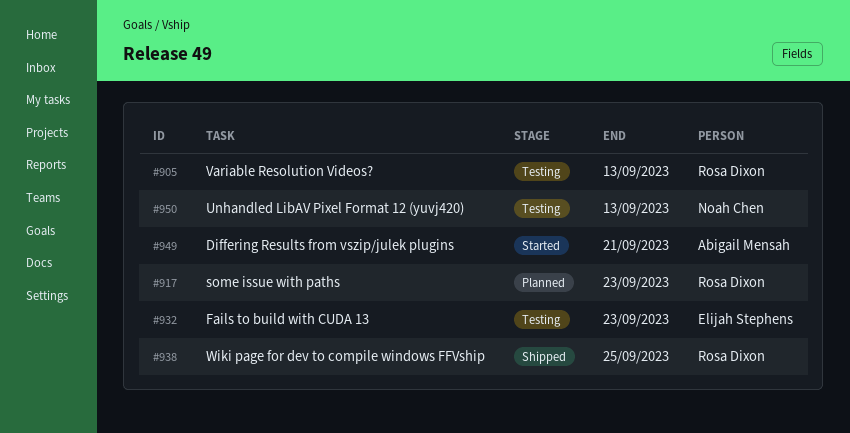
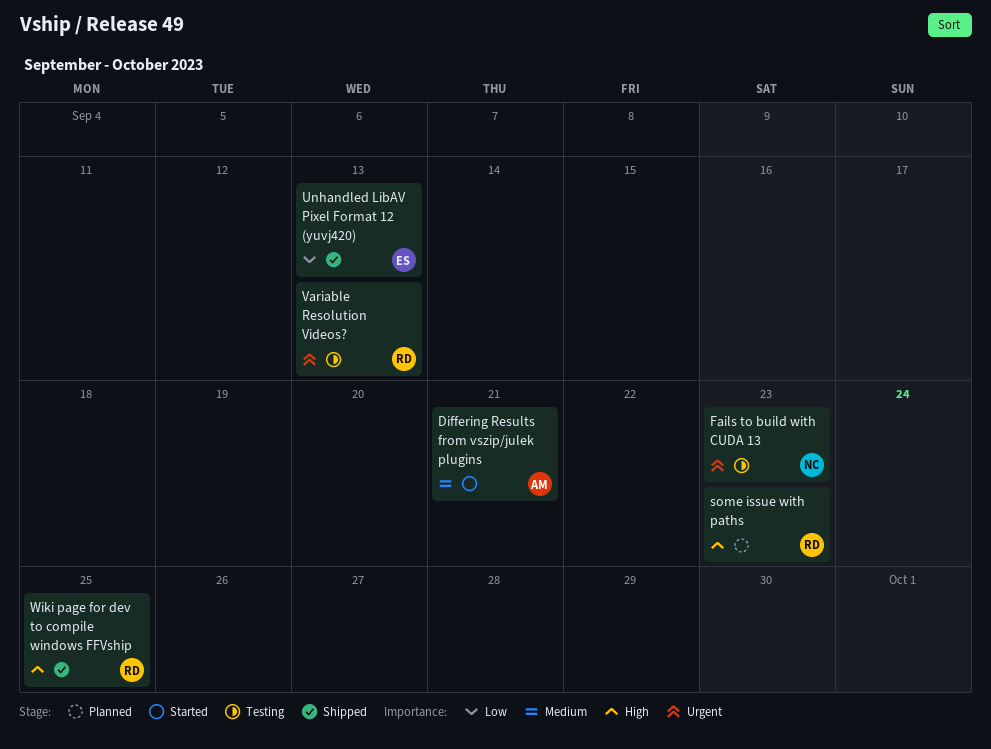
Fails to build with CUDA 13, owner: Elijah Stephens -> Noah Chen
Unhandled LibAV Pixel Format 12 (yuvj420), status: Testing -> Shipped
Unhandled LibAV Pixel Format 12 (yuvj420), owner: Noah Chen -> Elijah Stephens

